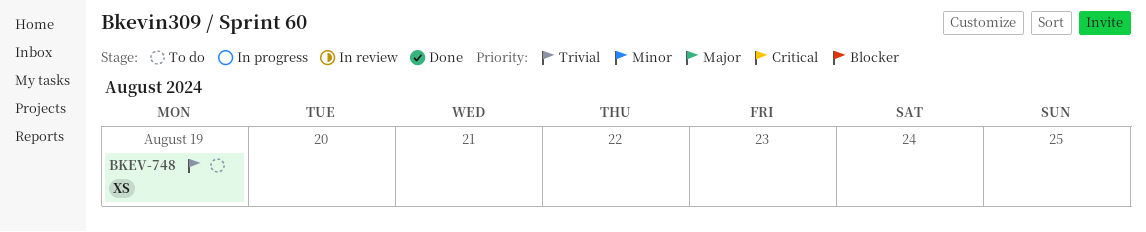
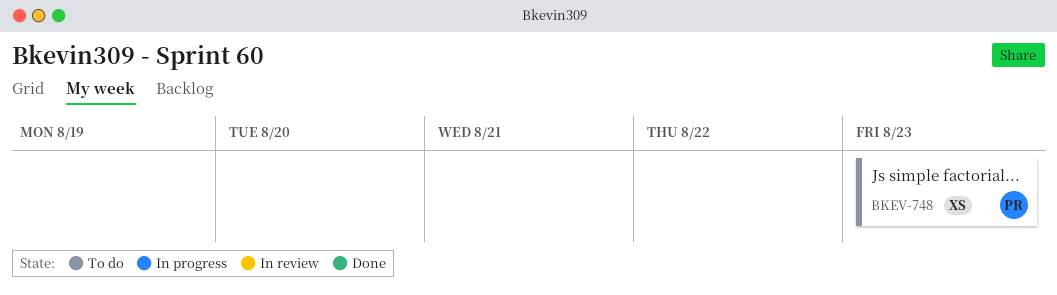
BKEV-748, due: Aug 19 -> Aug 23

